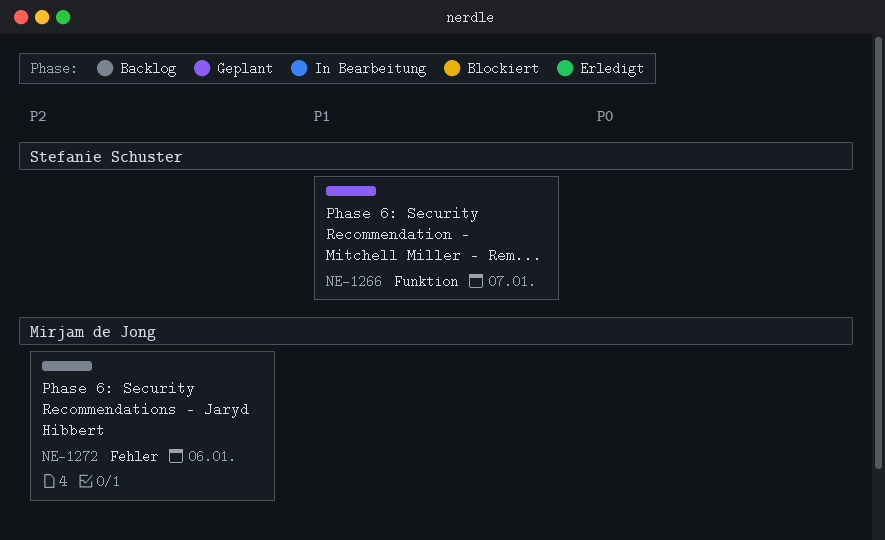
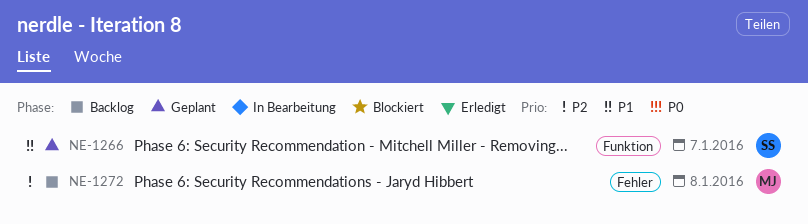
NE-1272, due: Jan 6 -> Jan 8

